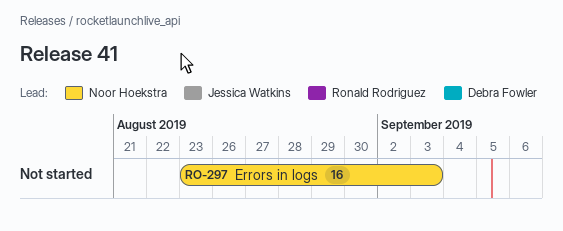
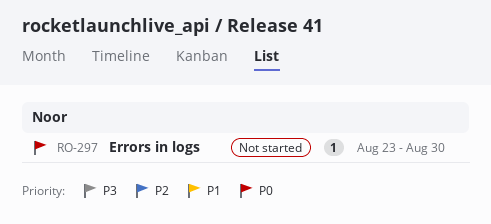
RO-297, estimate: 16 -> 1
RO-297, due: Sep 3 -> Aug 30

